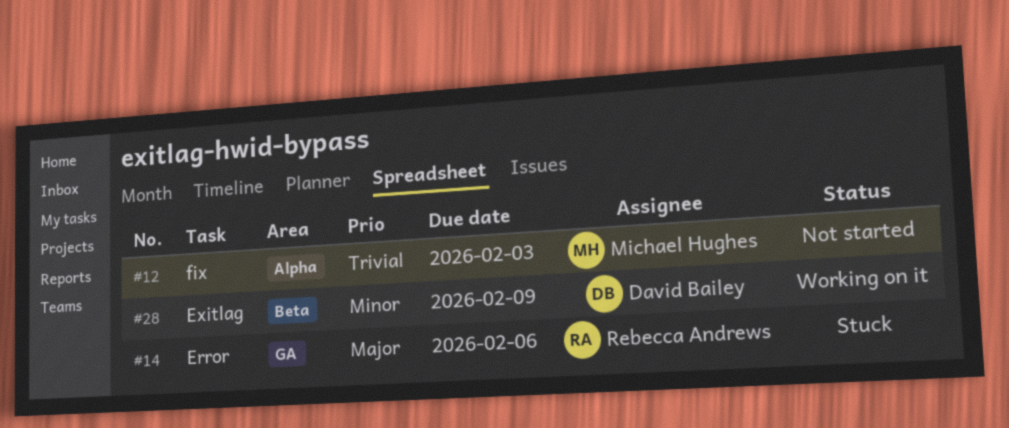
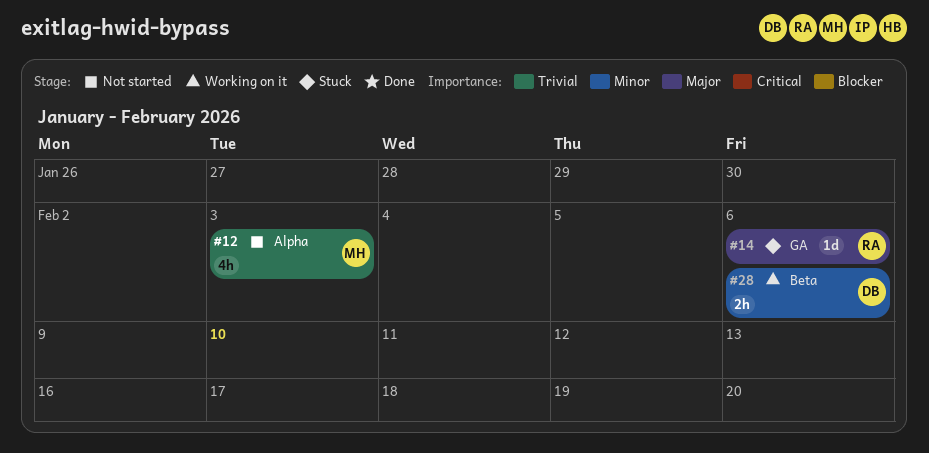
#28, due: Feb 9 -> Feb 6

